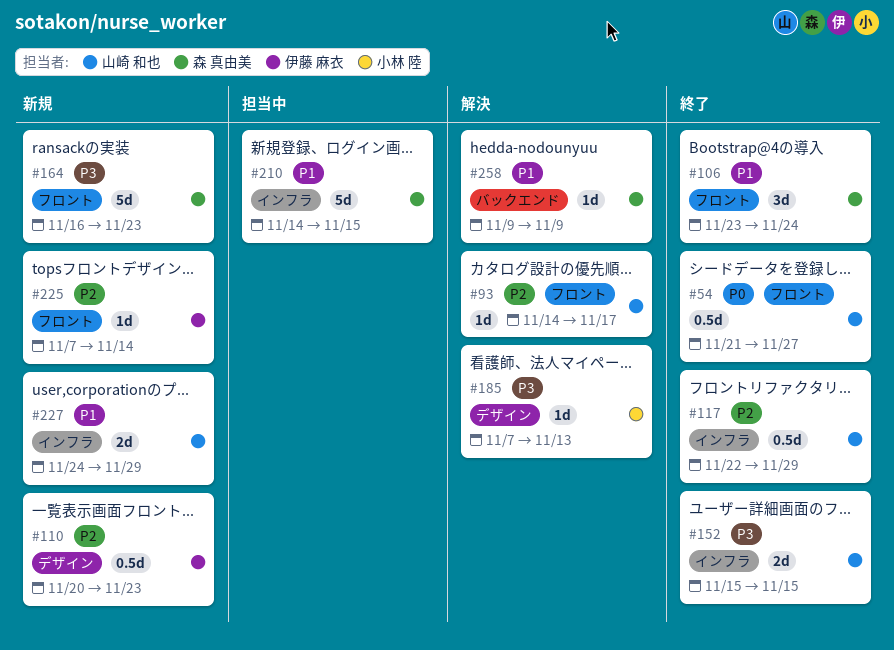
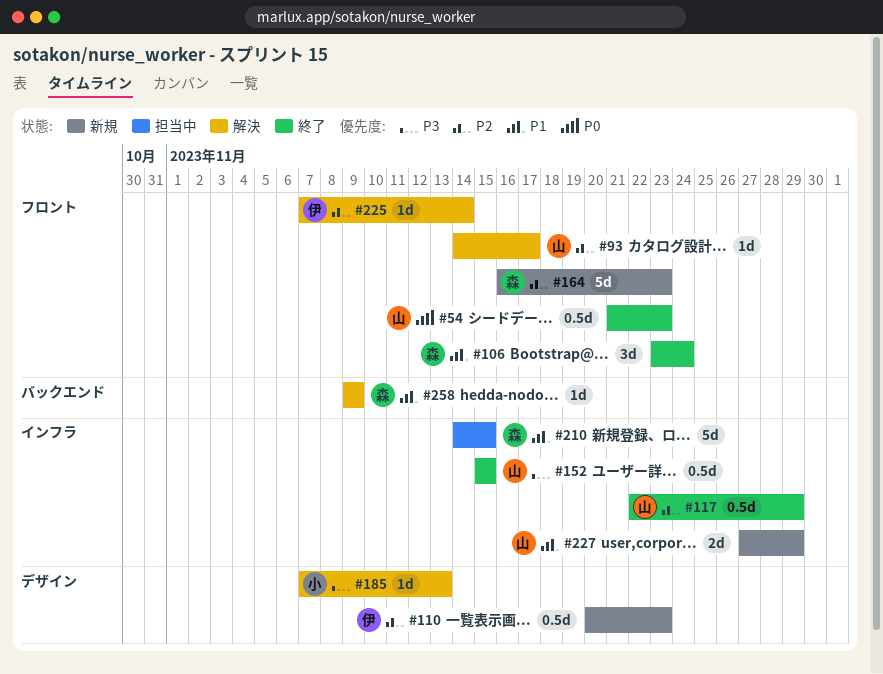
#54, due: Nov 27 -> Nov 23
#152, estimate: 2d -> 0.5d
#164, priority: P3 -> P2
#225, status: 新規 -> 解決
#227, start: Nov 24 -> Nov 27

